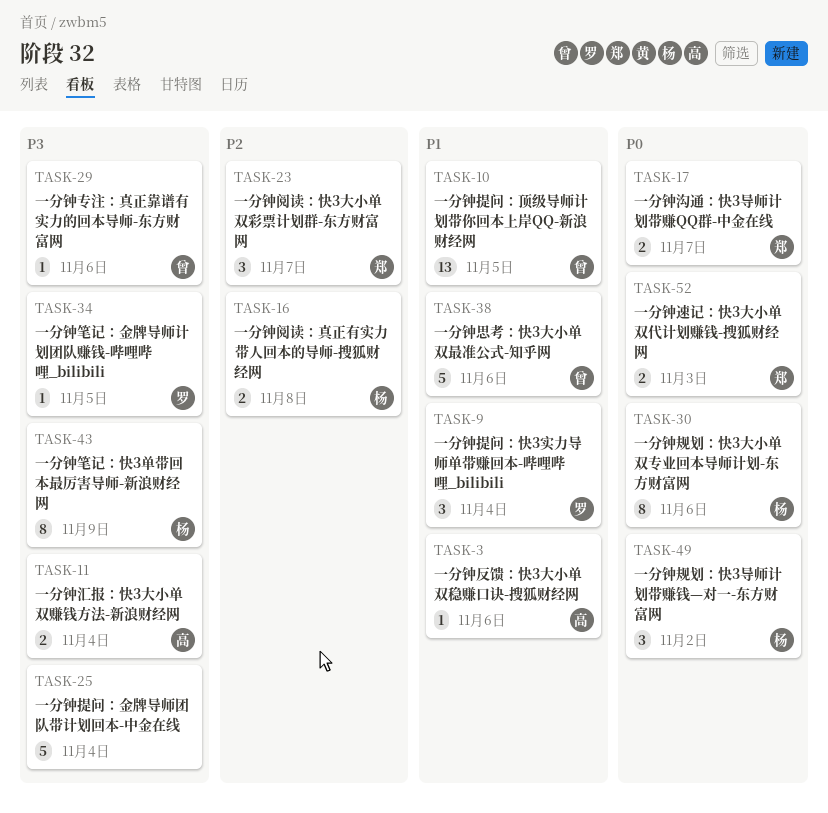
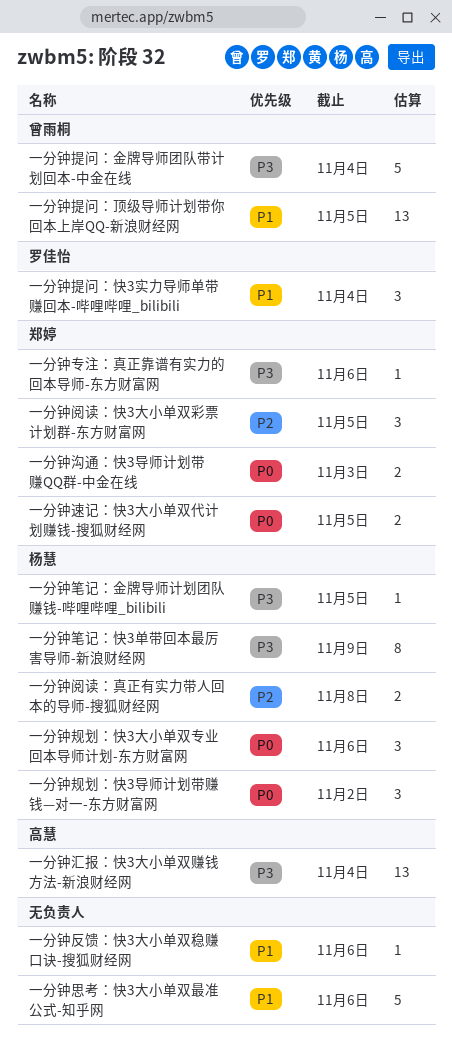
一分钟专注：真正靠谱有实力的回本导师-东方财富网, owner: 曾雨桐 -> 郑婷
一分钟反馈：快3大小单双稳赚口诀-搜狐财经网, owner: 高慧 -> none
一分钟思考：快3大小单双最准公式-知乎网, owner: 曾雨桐 -> none
一分钟提问：金牌导师团队带计划回本-中金在线, owner: none -> 曾雨桐
一分钟汇报：快3大小单双赚钱方法-新浪财经网, estimate: 2 -> 13
一分钟沟通：快3导师计划带赚QQ群-中金在线, due: Nov 7 -> Nov 3
一分钟笔记：金牌导师计划团队赚钱-哔哩哔哩_bilibili, owner: 罗佳怡 -> 杨慧
一分钟规划：快3大小单双专业回本导师计划-东方财富网, estimate: 8 -> 3
一分钟速记：快3大小单双代计划赚钱-搜狐财经网, due: Nov 3 -> Nov 5
一分钟阅读：快3大小单双彩票计划群-东方财富网, due: Nov 7 -> Nov 5

